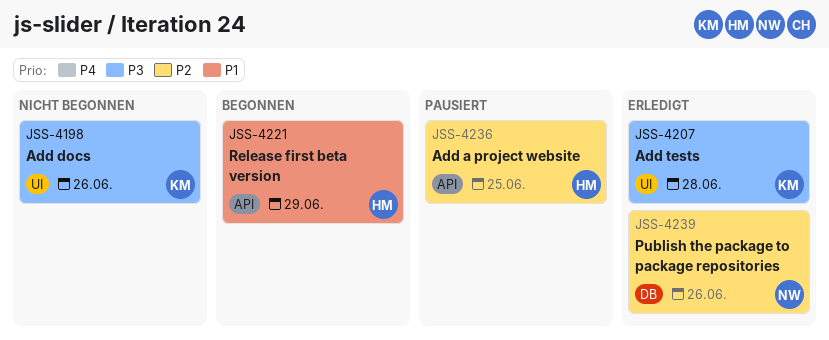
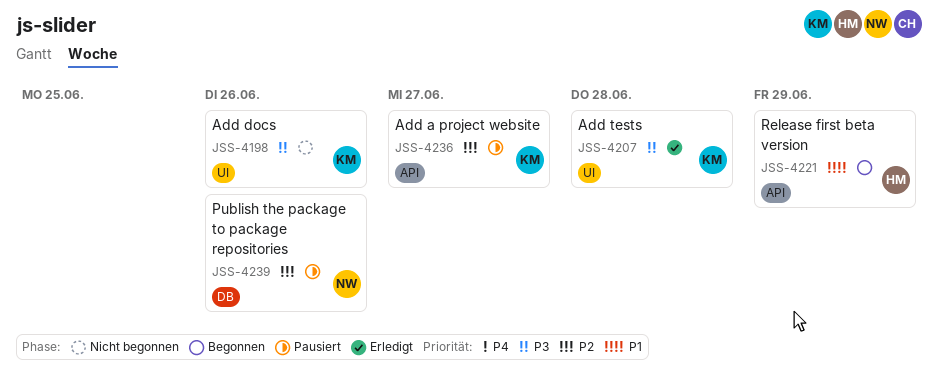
JSS-4236, owner: HM -> KM
JSS-4236, due: Jun 25 -> Jun 27
JSS-4239, status: Erledigt -> Pausiert

